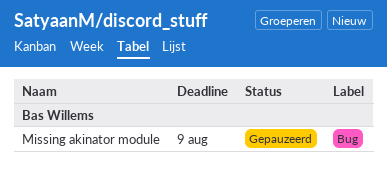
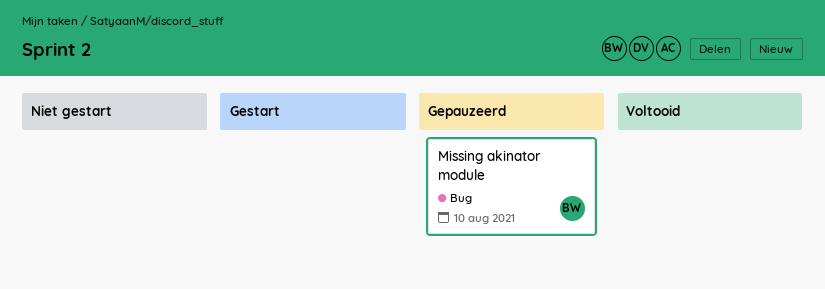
Missing akinator module, due: Aug 9 -> Aug 10

